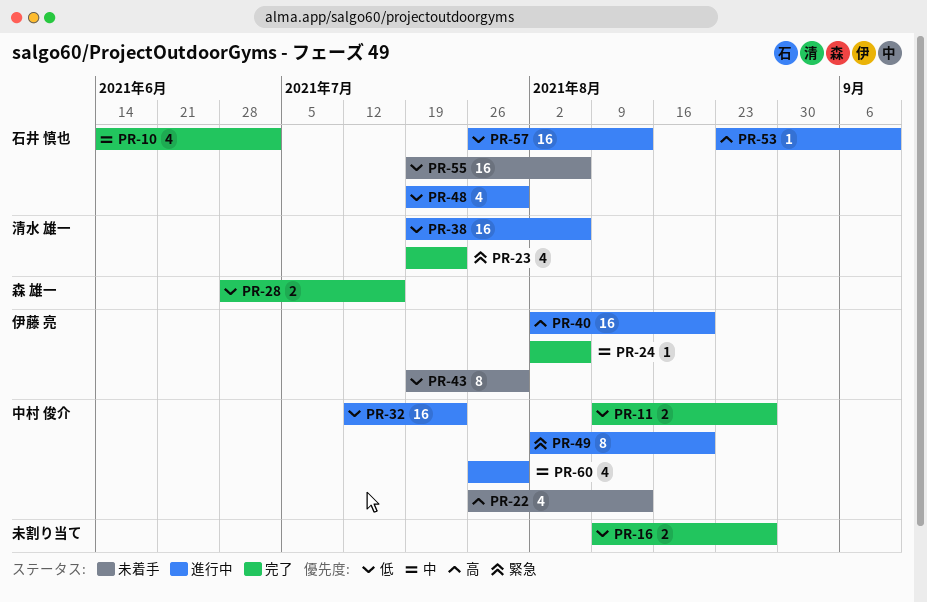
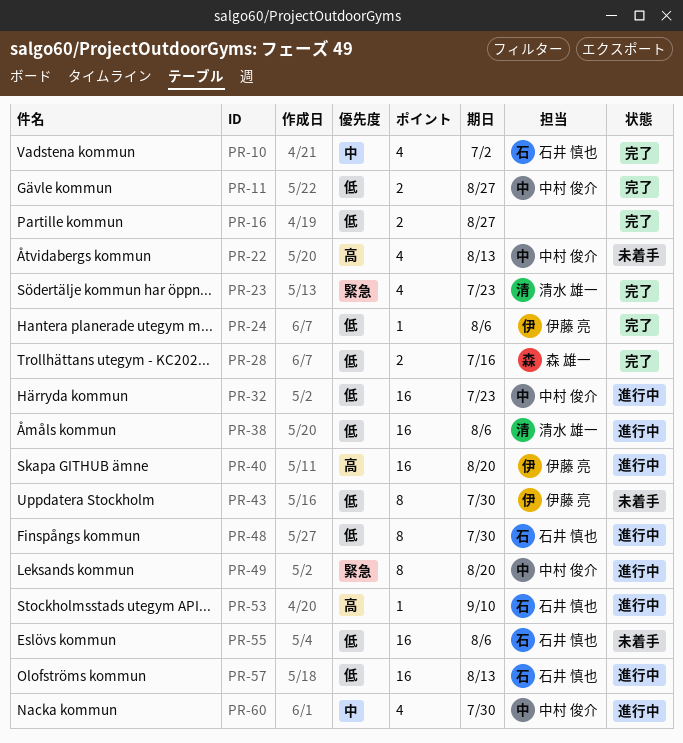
PR-24, priority: 中 -> 低
PR-48, estimate: 4 -> 8

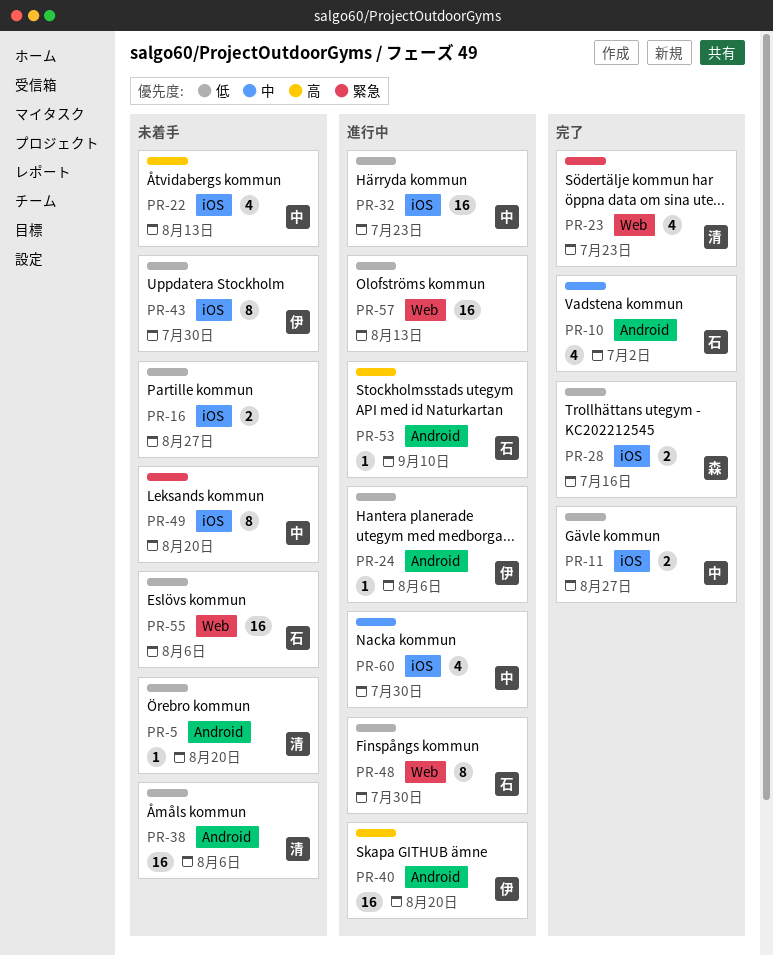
PR-5: none -> present
PR-16, status: 完了 -> 未着手
PR-24, status: 完了 -> 進行中
PR-38, status: 進行中 -> 未着手
PR-49, status: 進行中 -> 未着手
PR-57, owner: 石井 慎也 -> none

